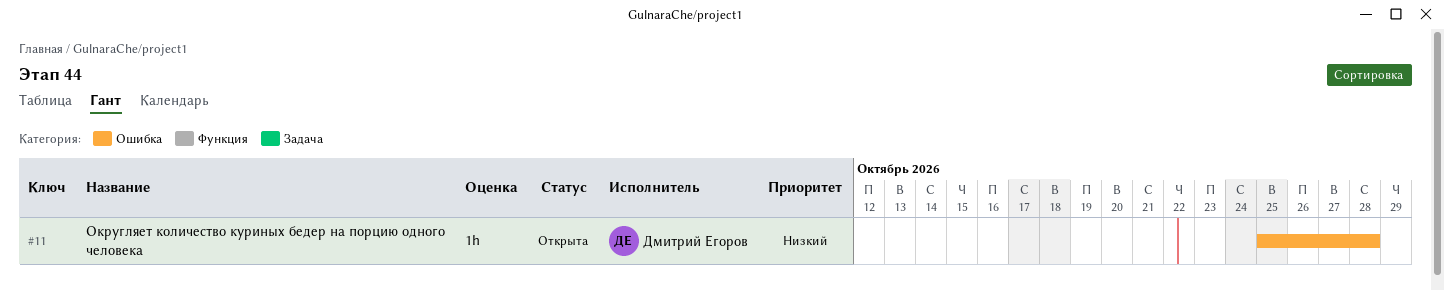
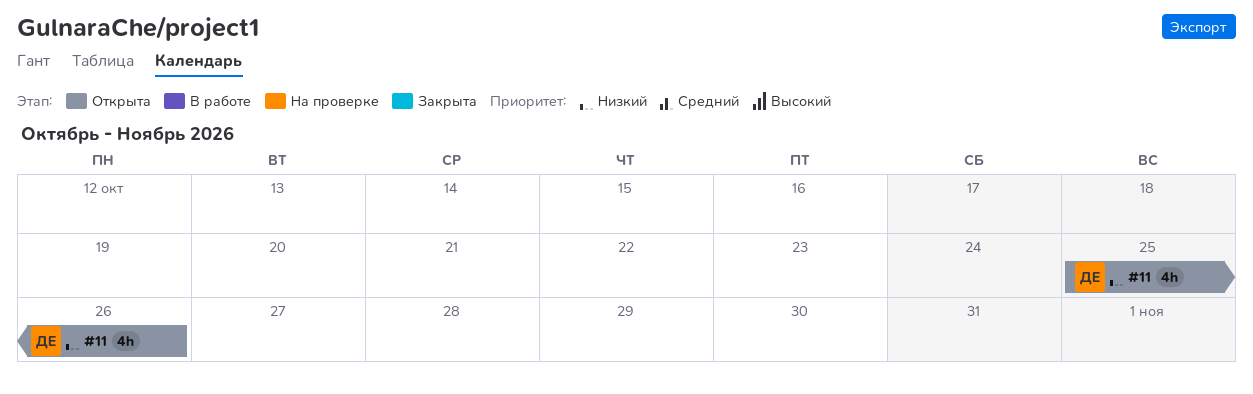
#11, estimate: 1h -> 4h
#11, due: Oct 28 -> Oct 26

